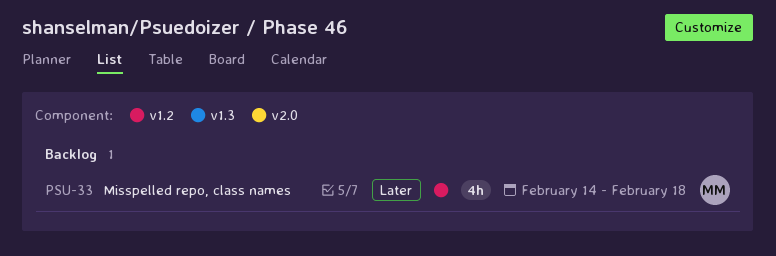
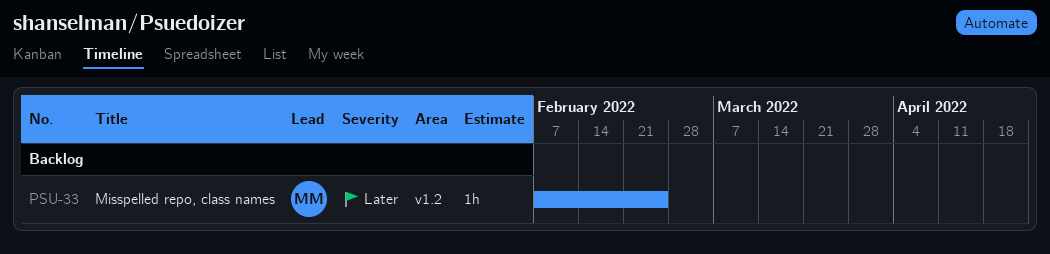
PSU-33, estimate: 4h -> 1h
PSU-33, start: Feb 14 -> Feb 7
PSU-33, due: Feb 18 -> Feb 25

